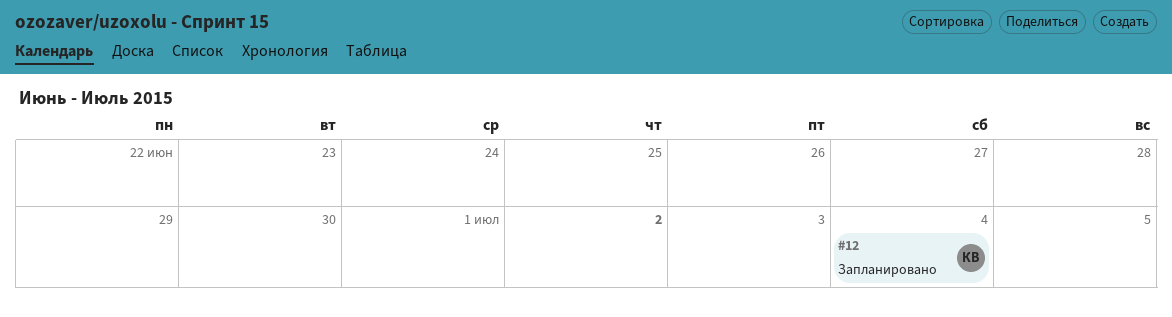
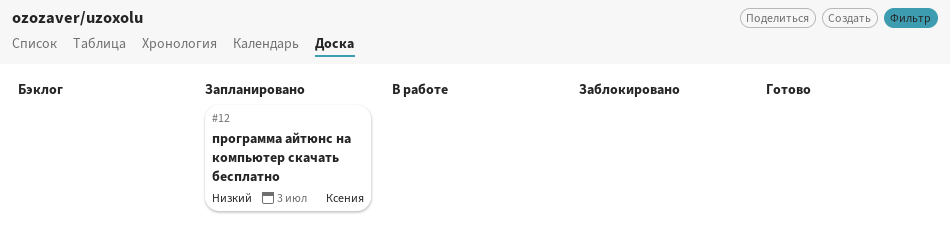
#12, due: Jul 4 -> Jul 3

